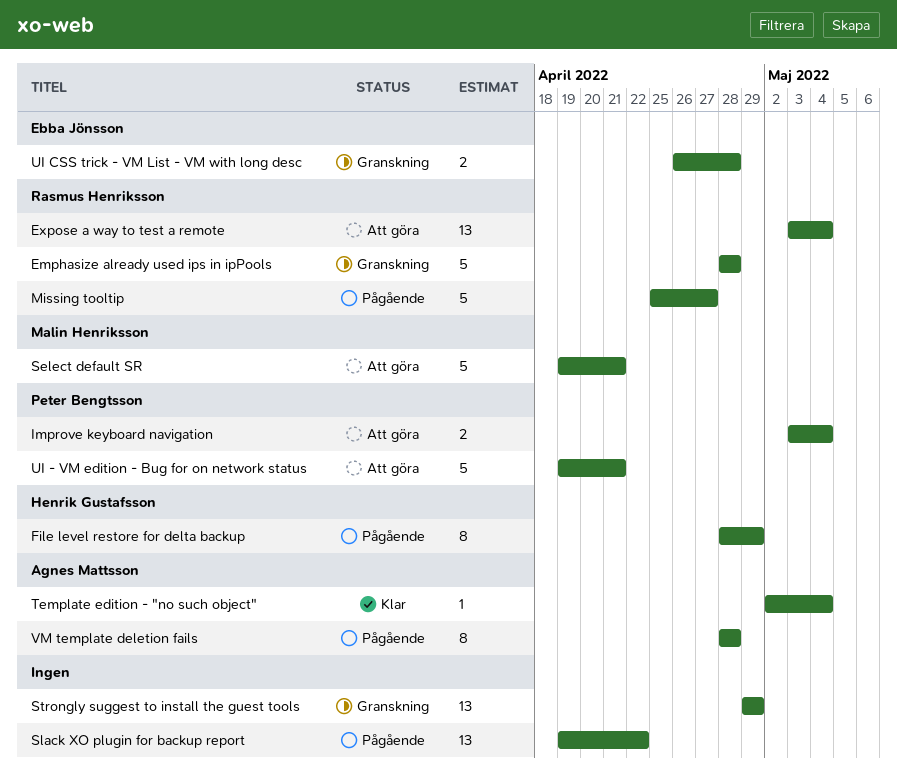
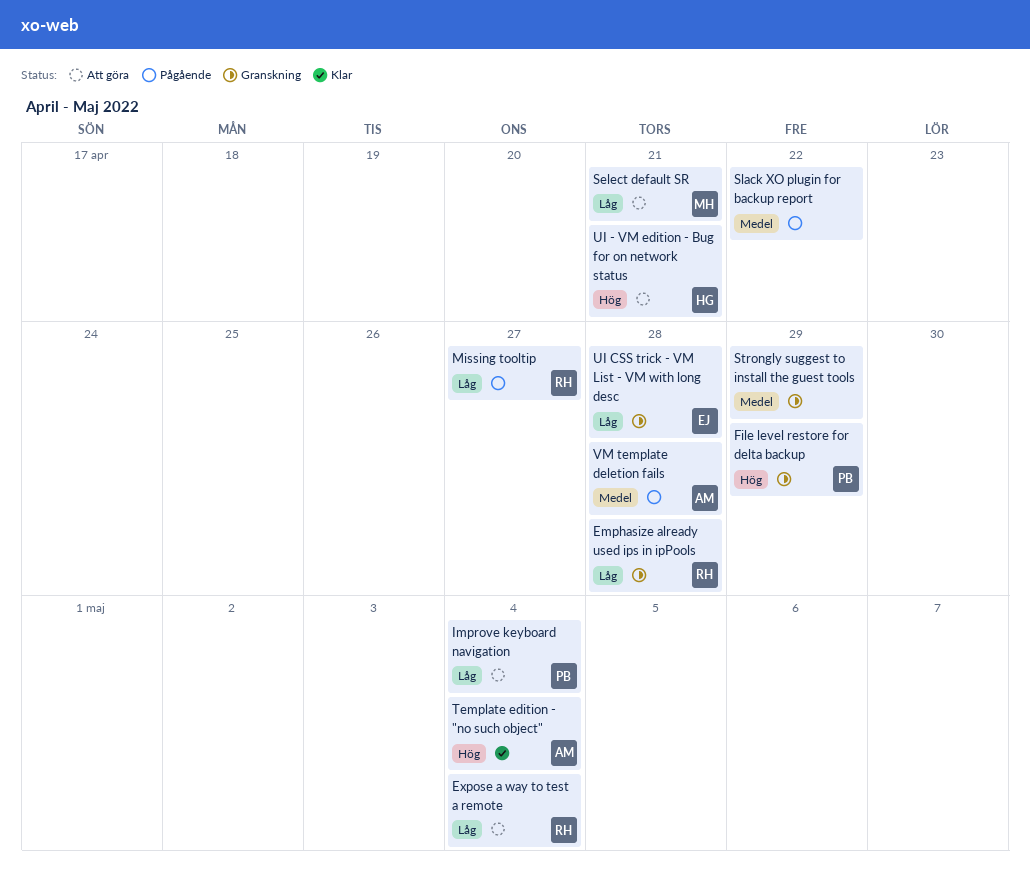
File level restore for delta backup, status: Pågående -> Granskning
File level restore for delta backup, owner: Henrik Gustafsson -> Peter Bengtsson
UI - VM edition - Bug for on network status, owner: Peter Bengtsson -> Henrik Gustafsson

